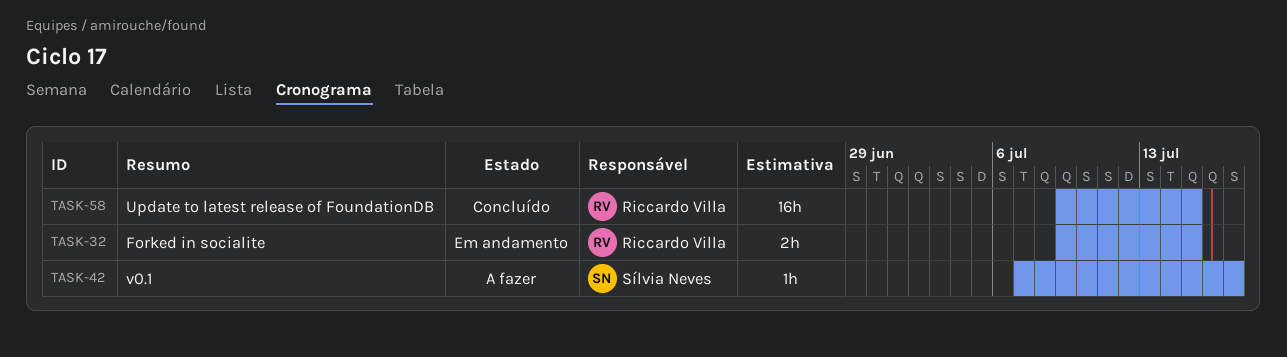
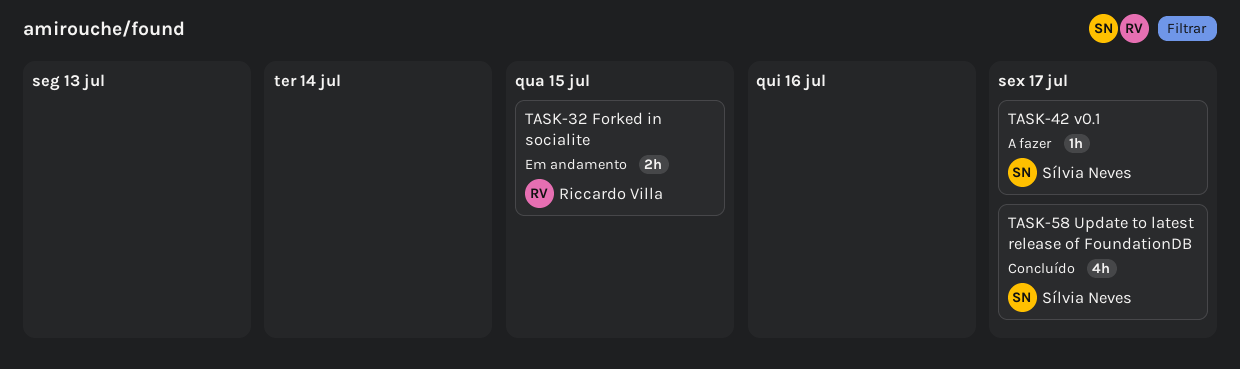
TASK-58, owner: Riccardo Villa -> Sílvia Neves
TASK-58, estimate: 16h -> 4h
TASK-58, due: Jul 15 -> Jul 17

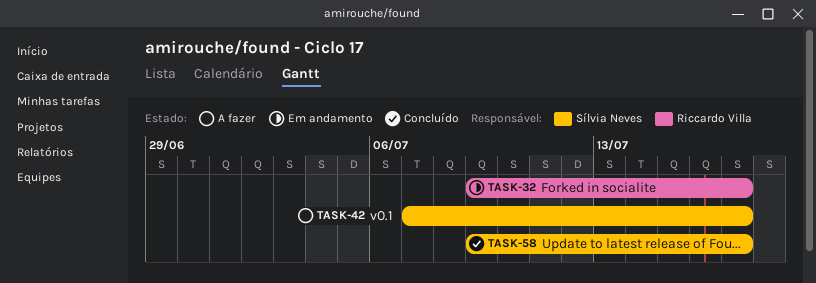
TASK-32, due: Jul 15 -> Jul 17

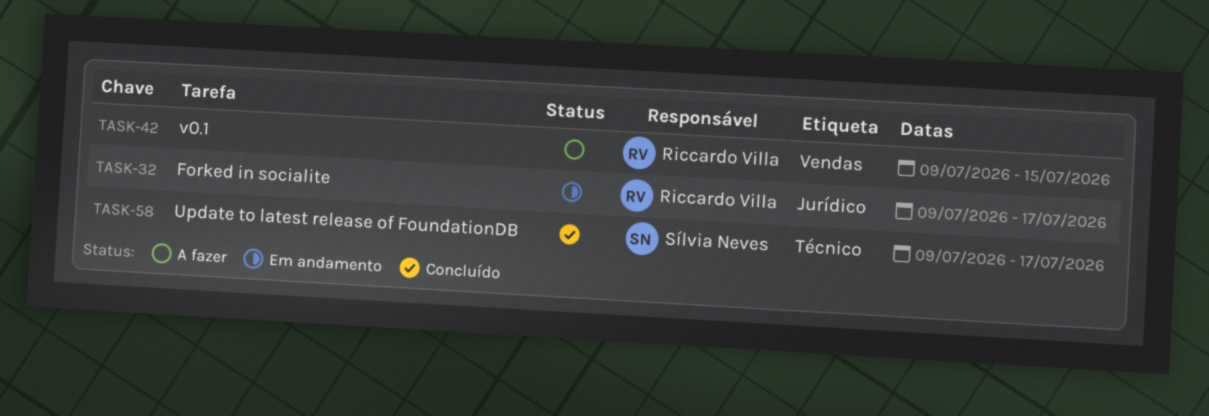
TASK-42, owner: Sílvia Neves -> Riccardo Villa
TASK-42, start: Jul 7 -> Jul 9
TASK-42, due: Jul 17 -> Jul 15

